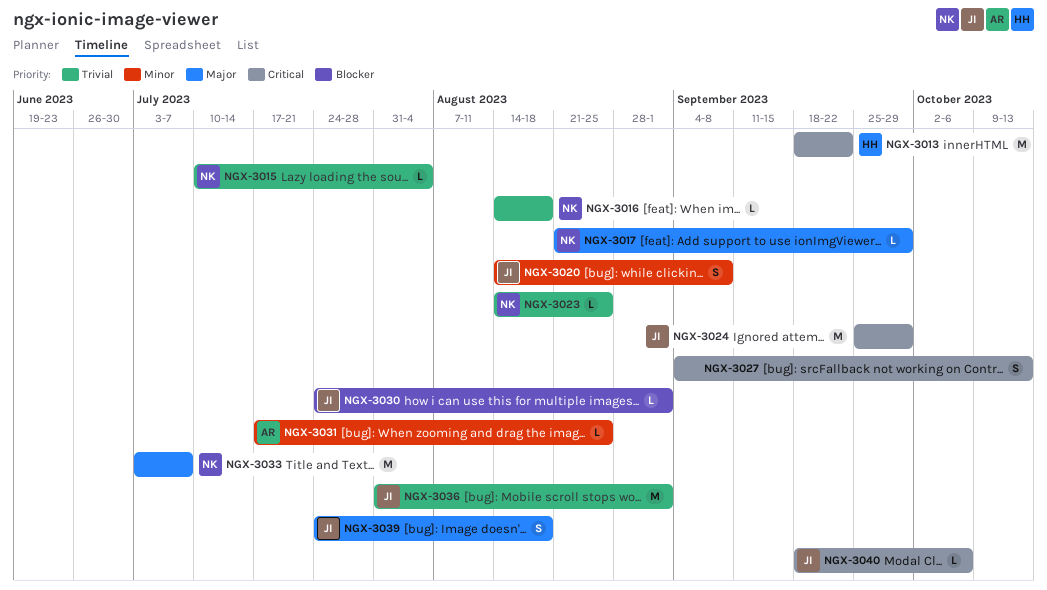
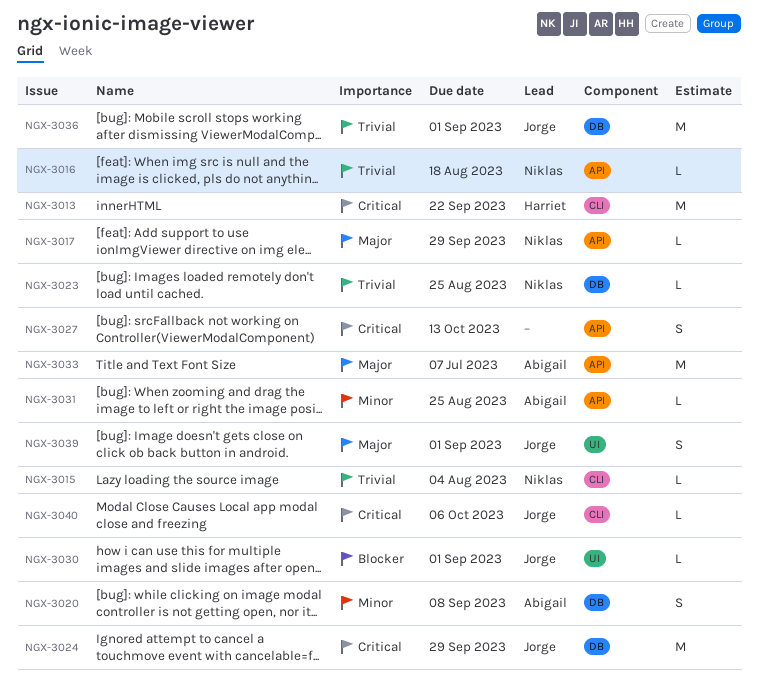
NGX-3020, owner: Jorge -> Abigail
NGX-3033, owner: Niklas -> Abigail
NGX-3039, due: Aug 18 -> Sep 1

